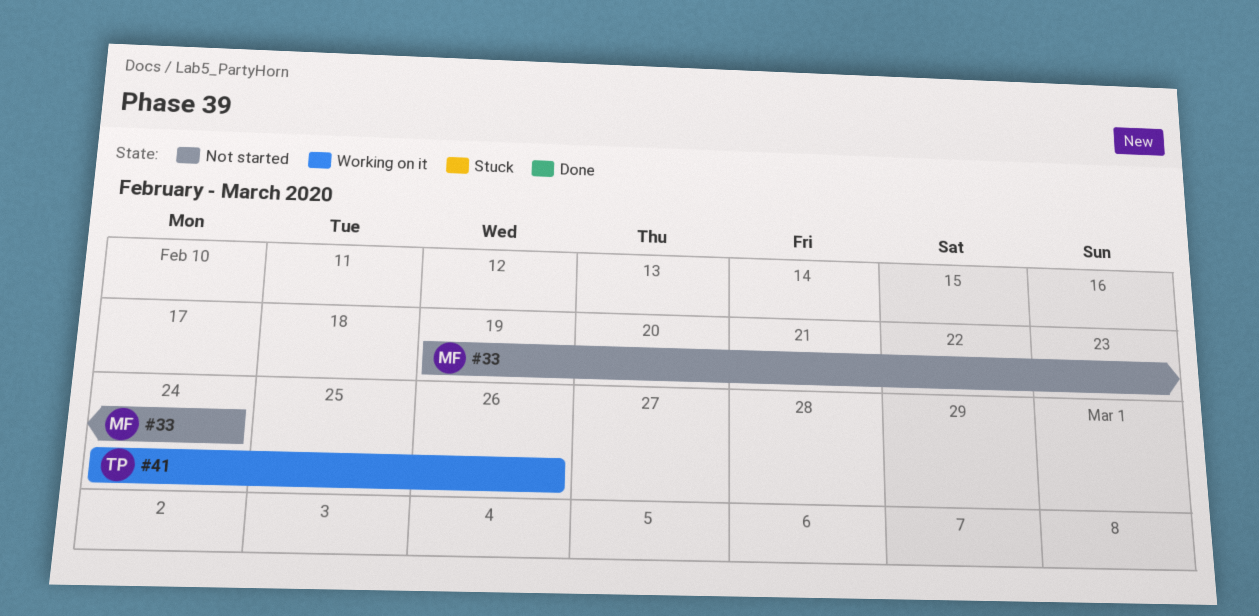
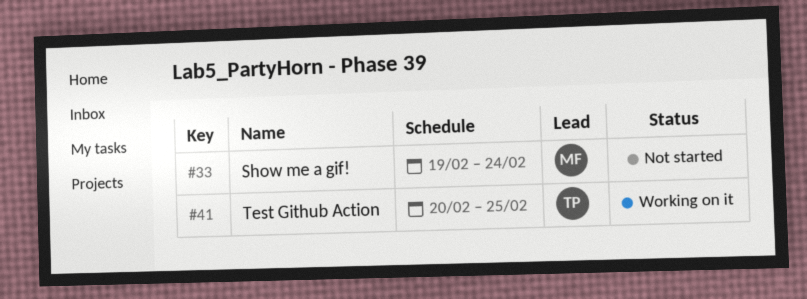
#41, start: Feb 24 -> Feb 20
#41, due: Feb 26 -> Feb 25

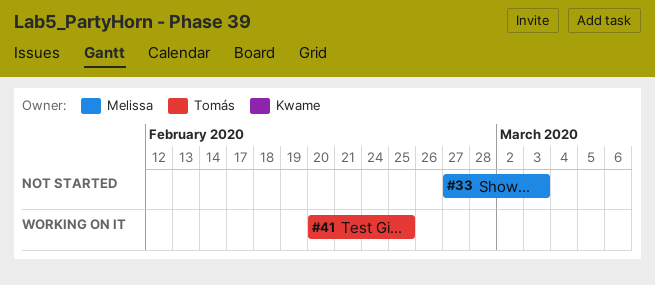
#33, start: Feb 19 -> Feb 27
#33, due: Feb 24 -> Mar 3

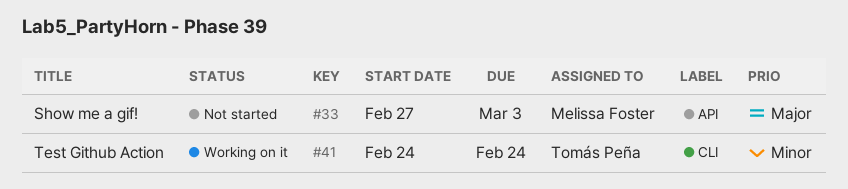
#41, start: Feb 20 -> Feb 24
#41, due: Feb 25 -> Feb 24

